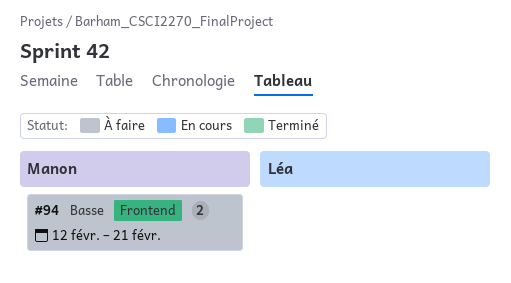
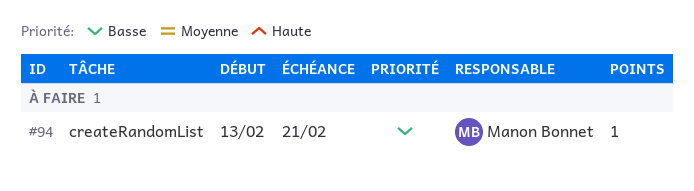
#94, estimate: 2 -> 1
#94, start: Feb 12 -> Feb 13

